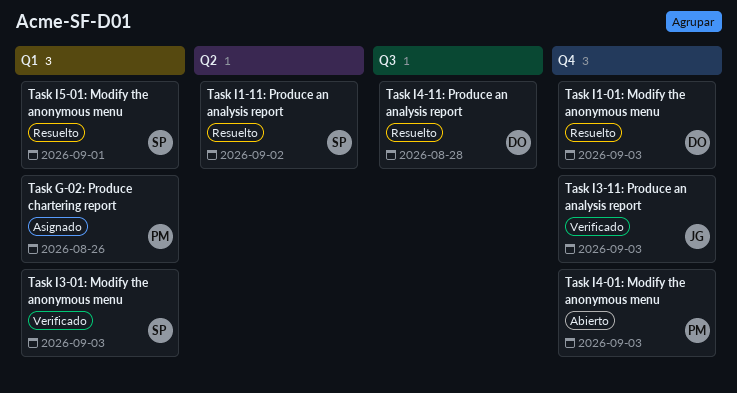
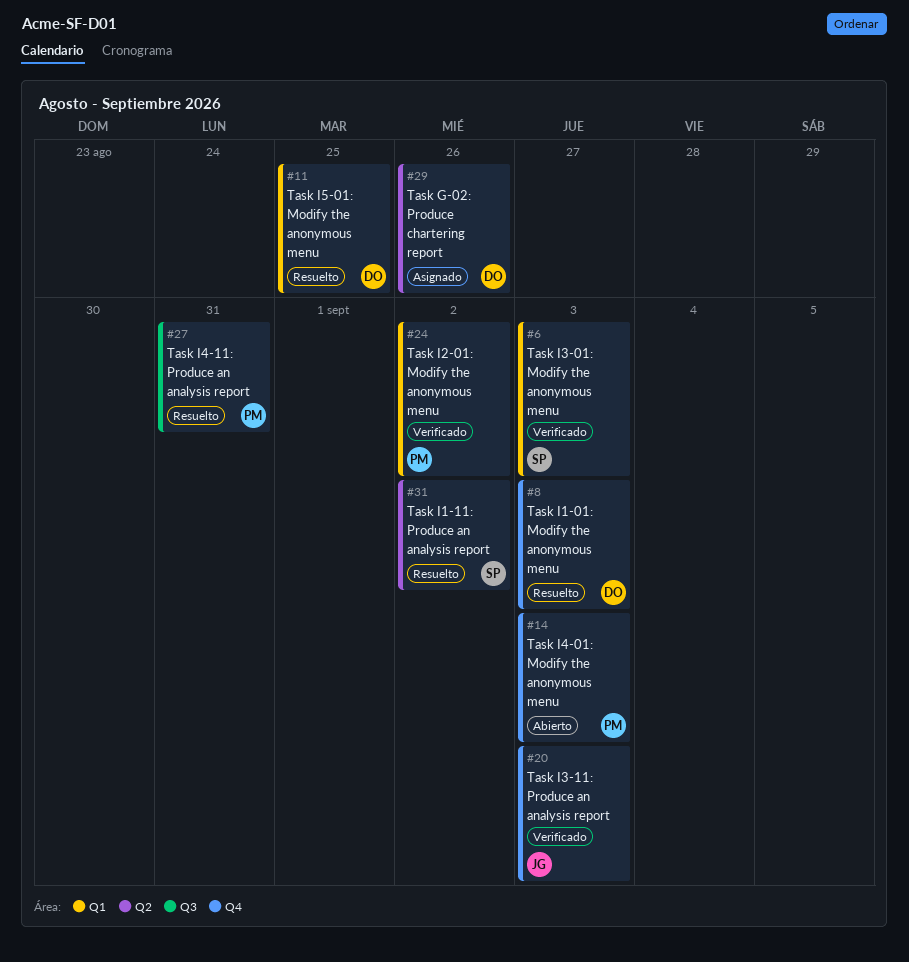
Task G-02: Produce chartering report, owner: PM -> DO
Task G-02: Produce chartering report, label: Q1 -> Q2
Task I2-01: Modify the anonymous menu: none -> present
Task I4-11: Produce an analysis report, owner: DO -> PM
Task I4-11: Produce an analysis report, due: Aug 28 -> Aug 31
Task I5-01: Modify the anonymous menu, owner: SP -> DO
Task I5-01: Modify the anonymous menu, due: Sep 1 -> Aug 25

